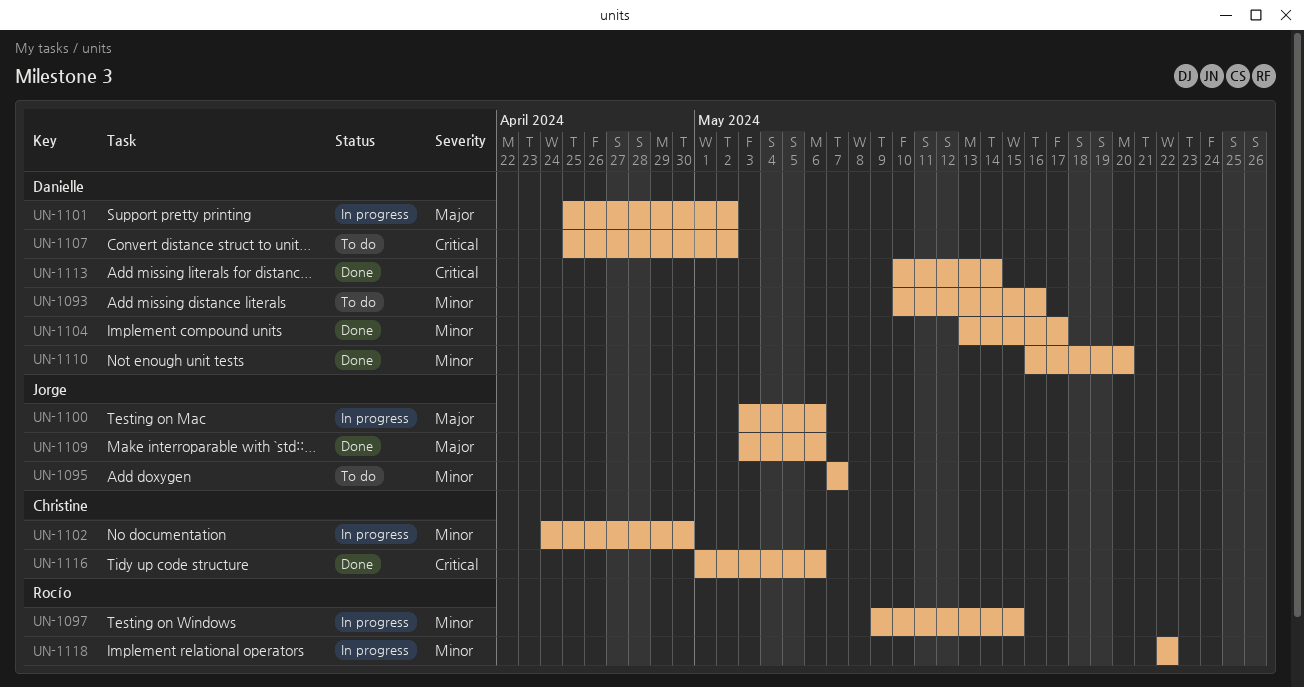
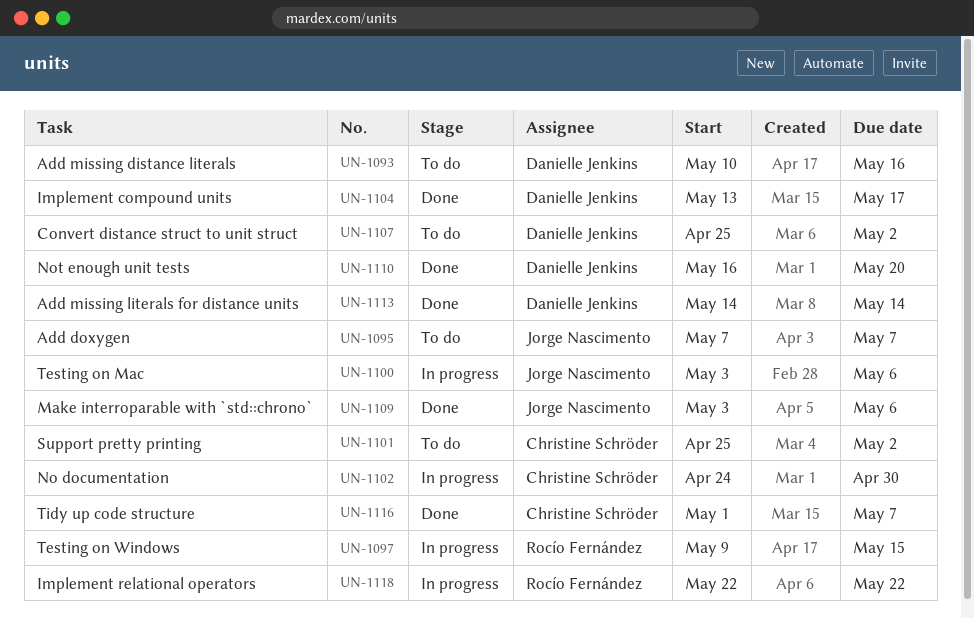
UN-1101, status: In progress -> To do
UN-1101, owner: Danielle Jenkins -> Christine Schröder
UN-1113, start: May 10 -> May 14
UN-1116, due: May 6 -> May 7

